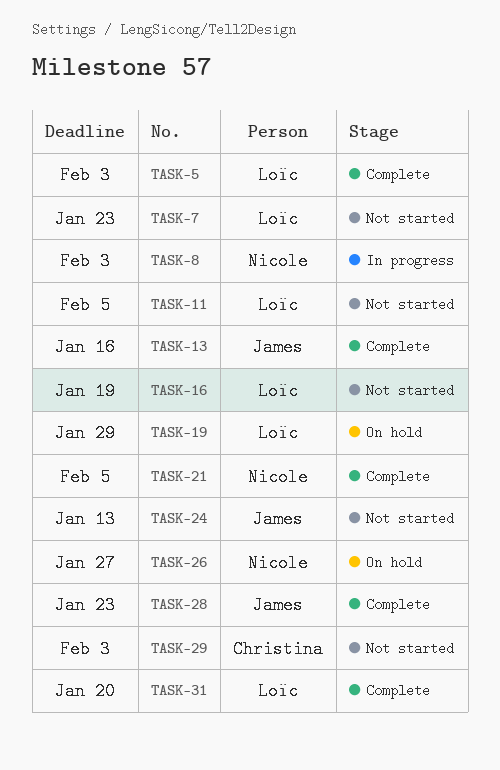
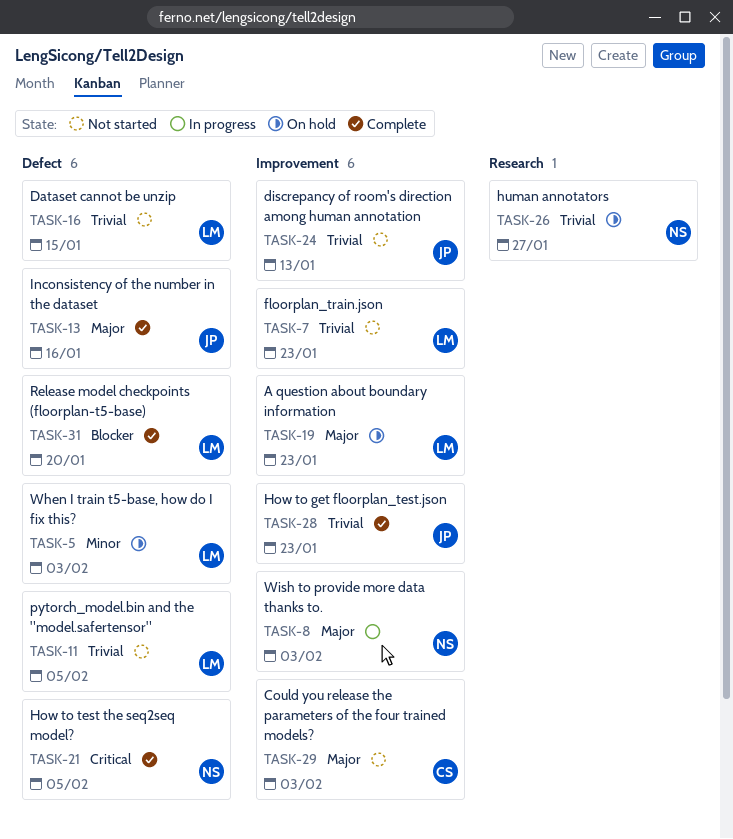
TASK-5, status: Complete -> On hold
TASK-16, due: Jan 19 -> Jan 15
TASK-19, due: Jan 29 -> Jan 23

